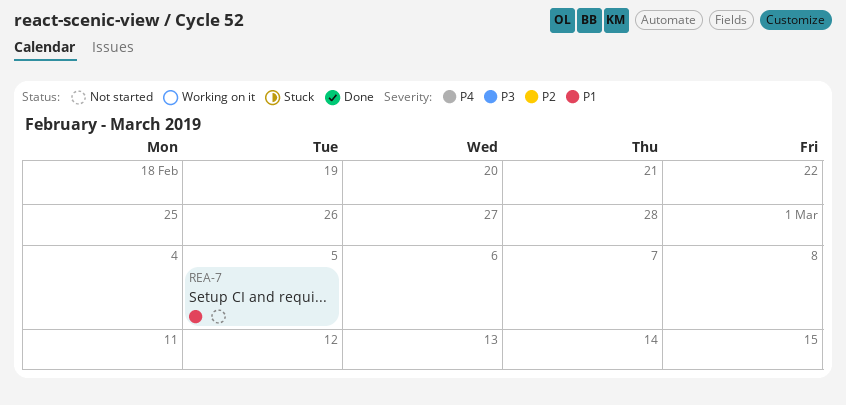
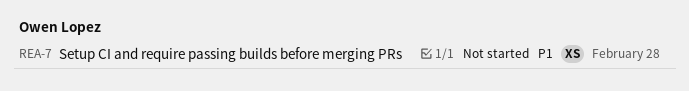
REA-7, due: Mar 5 -> Feb 28

